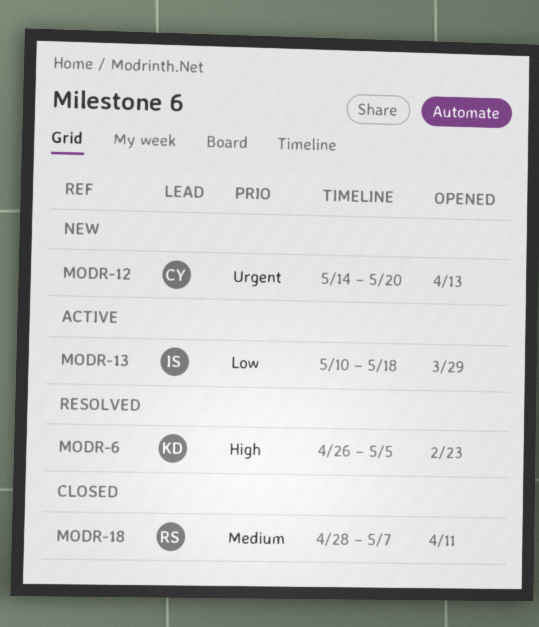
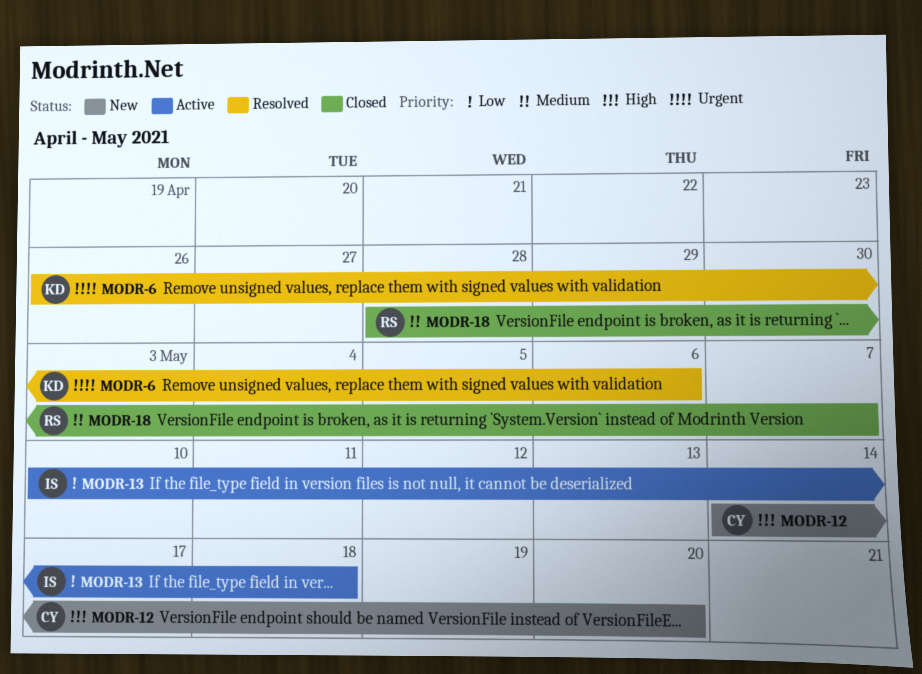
MODR-6, priority: High -> Urgent
MODR-6, due: May 5 -> May 6
MODR-12, priority: Urgent -> High

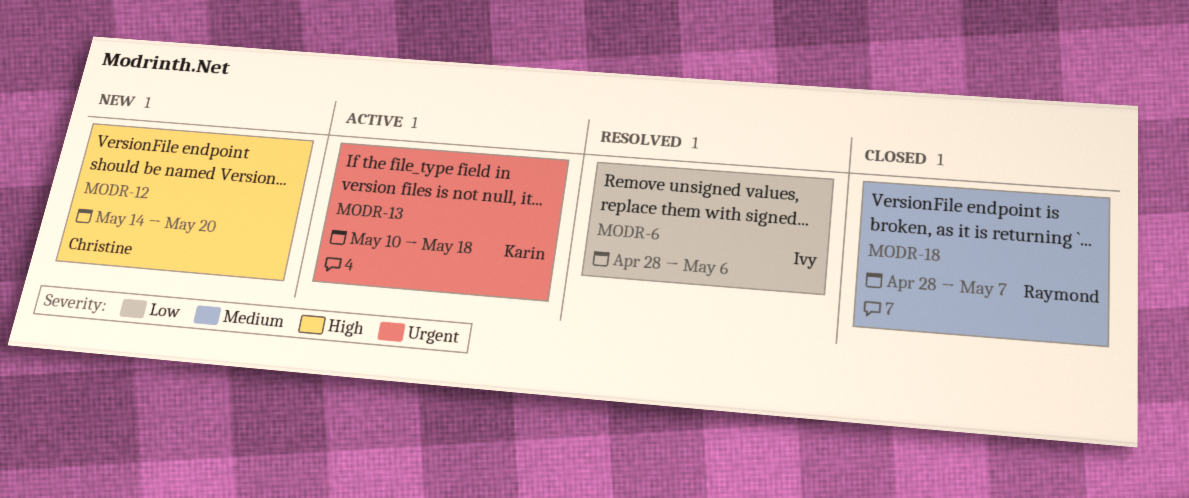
MODR-6, owner: Karin -> Ivy
MODR-6, priority: Urgent -> Low
MODR-6, start: Apr 26 -> Apr 28
MODR-13, owner: Ivy -> Karin
MODR-13, priority: Low -> Urgent

